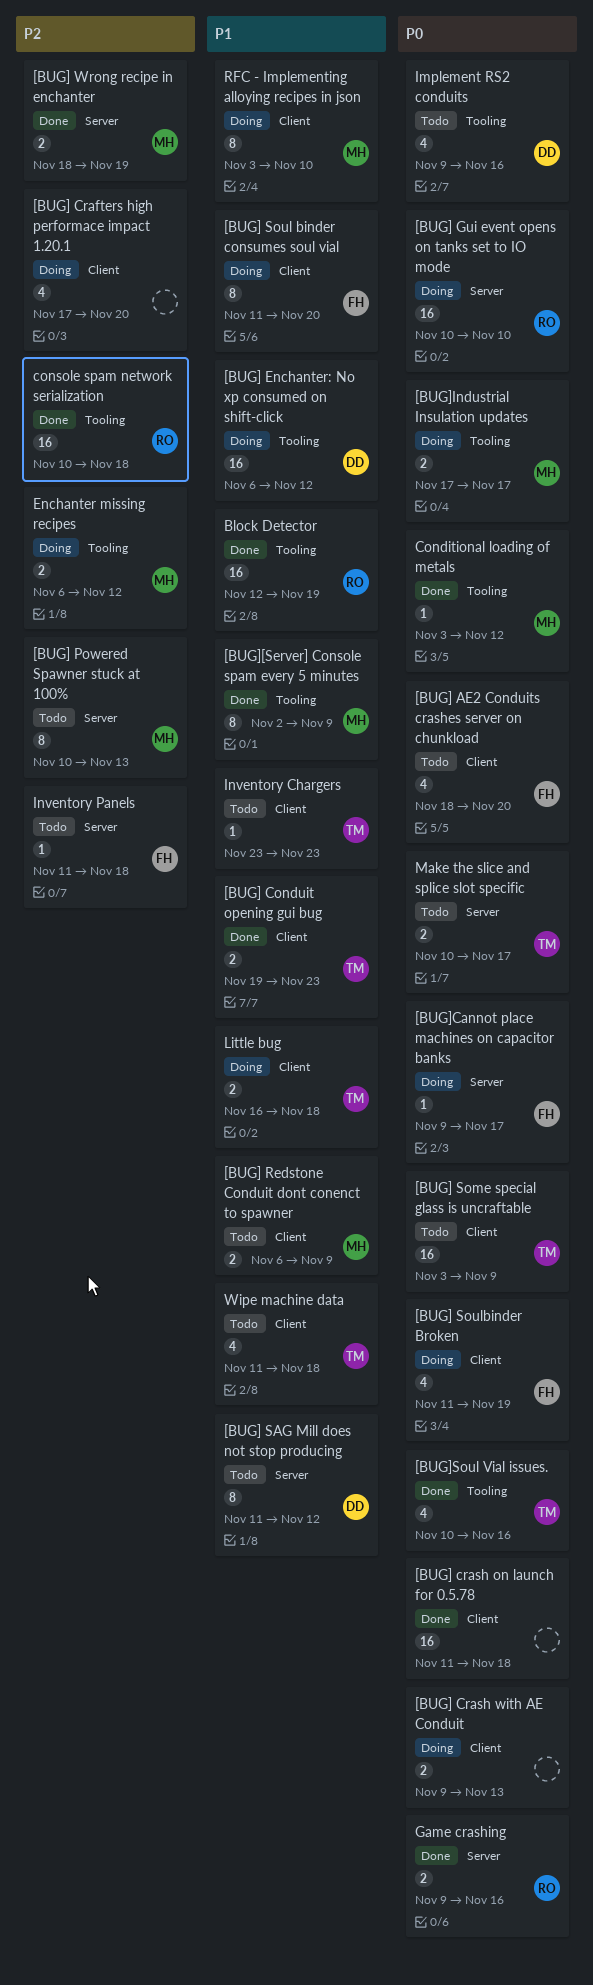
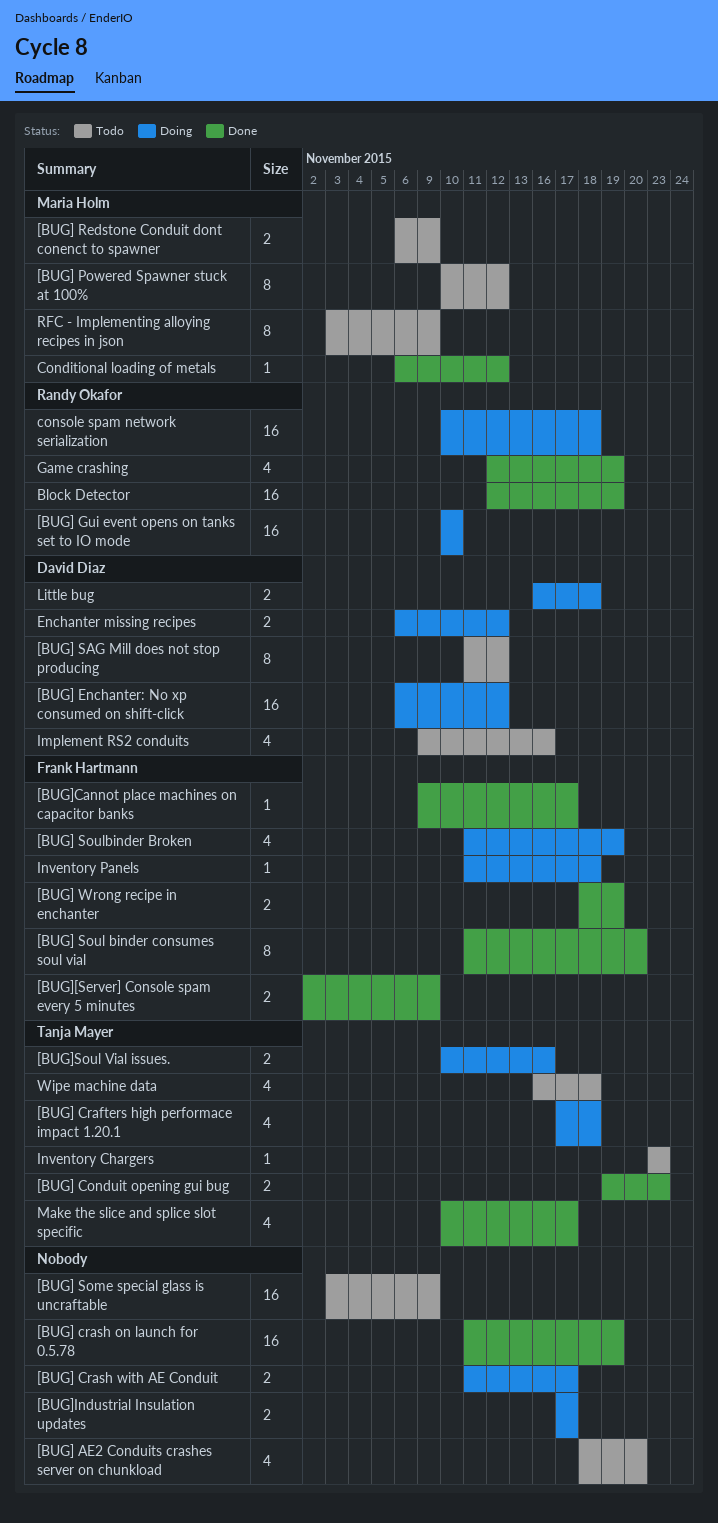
[BUG] AE2 Conduits crashes server on chunkload, owner: Frank Hartmann -> none
[BUG] Crafters high performace impact 1.20.1, owner: none -> Tanja Mayer
[BUG] Crafters high performace impact 1.20.1, due: Nov 20 -> Nov 18
[BUG] crash on launch for 0.5.78, due: Nov 18 -> Nov 19
[BUG] Crash with AE Conduit, start: Nov 9 -> Nov 11
[BUG] Crash with AE Conduit, due: Nov 13 -> Nov 17
[BUG] Powered Spawner stuck at 100%, due: Nov 13 -> Nov 12
[BUG] Some special glass is uncraftable, owner: Tanja Mayer -> none
[BUG] Soul binder consumes soul vial, status: Doing -> Done
[BUG] Wrong recipe in enchanter, owner: Maria Holm -> Frank Hartmann
[BUG][Server] Console spam every 5 minutes, owner: Maria Holm -> Frank Hartmann
[BUG][Server] Console spam every 5 minutes, estimate: 8 -> 2
[BUG]Cannot place machines on capacitor banks, status: Doing -> Done
[BUG]Industrial Insulation updates, owner: Maria Holm -> none
[BUG]Soul Vial issues., status: Done -> Doing
[BUG]Soul Vial issues., estimate: 4 -> 2
Conditional loading of metals, start: Nov 3 -> Nov 6
console spam network serialization, status: Done -> Doing
Enchanter missing recipes, owner: Maria Holm -> David Diaz
Game crashing, estimate: 2 -> 4
Game crashing, start: Nov 9 -> Nov 12
Game crashing, due: Nov 16 -> Nov 19
Inventory Panels, status: Todo -> Doing
Little bug, owner: Tanja Mayer -> David Diaz
Make the slice and splice slot specific, status: Todo -> Done
Make the slice and splice slot specific, estimate: 2 -> 4
RFC - Implementing alloying recipes in json, status: Doing -> Todo
RFC - Implementing alloying recipes in json, due: Nov 10 -> Nov 9
Wipe machine data, start: Nov 11 -> Nov 16

